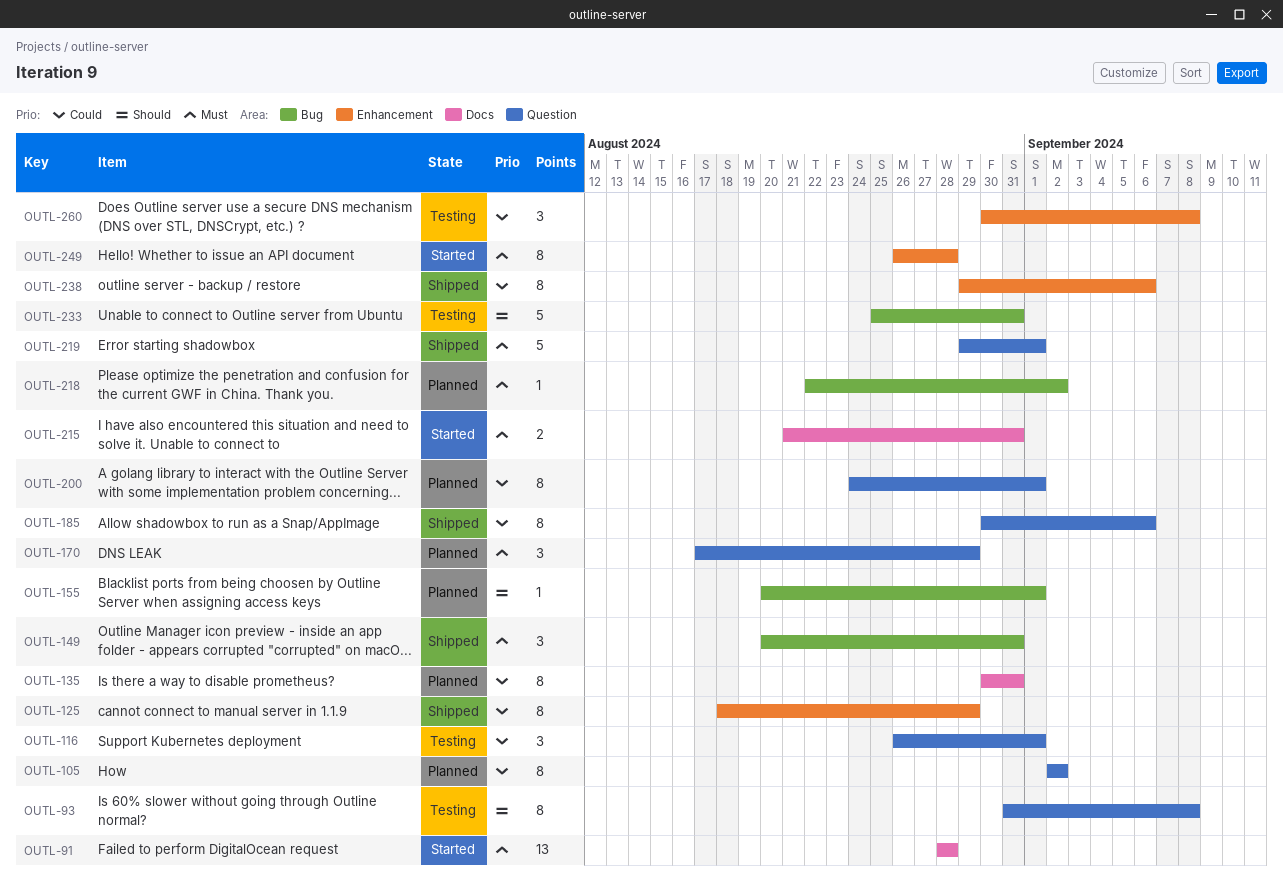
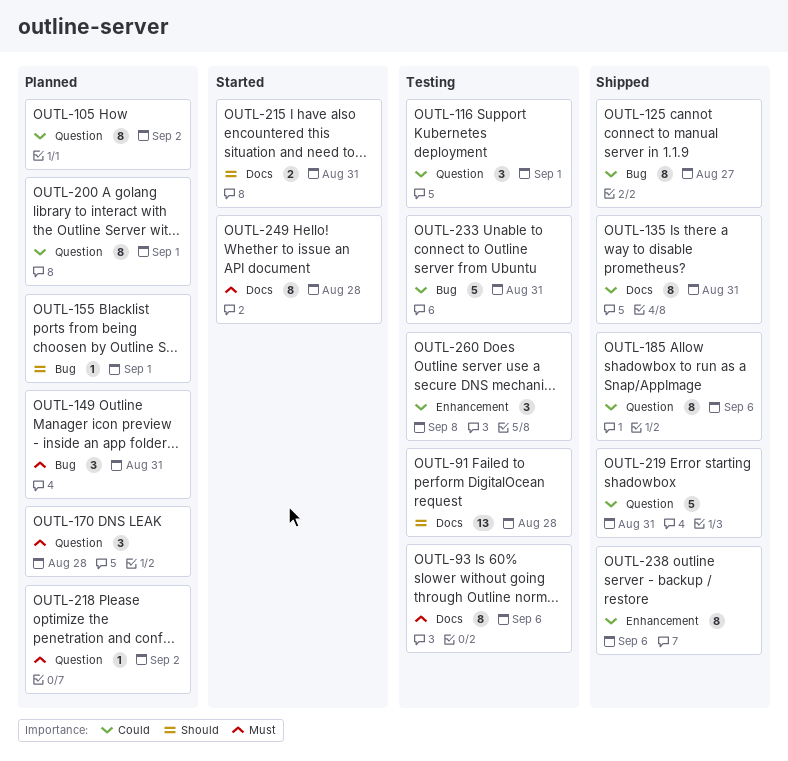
OUTL-91, status: Started -> Testing
OUTL-91, priority: Must -> Should
OUTL-93, priority: Should -> Must
OUTL-93, label: Question -> Docs
OUTL-93, due: Sep 8 -> Sep 6
OUTL-125, label: Enhancement -> Bug
OUTL-125, due: Aug 29 -> Aug 27
OUTL-135, status: Planned -> Shipped
OUTL-149, status: Shipped -> Planned
OUTL-170, due: Aug 29 -> Aug 28
OUTL-215, priority: Must -> Should
OUTL-218, label: Bug -> Question
OUTL-219, priority: Must -> Could
OUTL-219, due: Sep 1 -> Aug 31
OUTL-233, priority: Should -> Could
OUTL-249, label: Enhancement -> Docs

